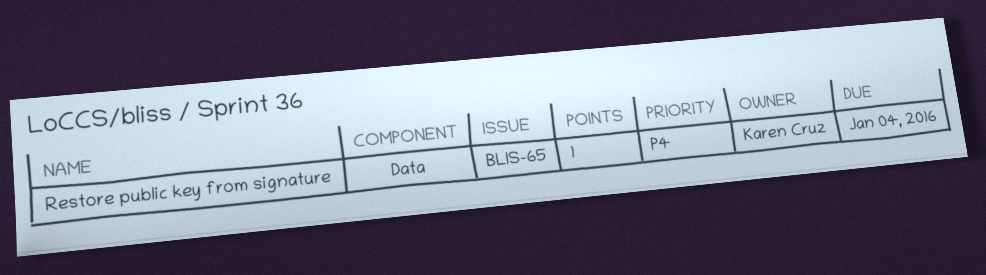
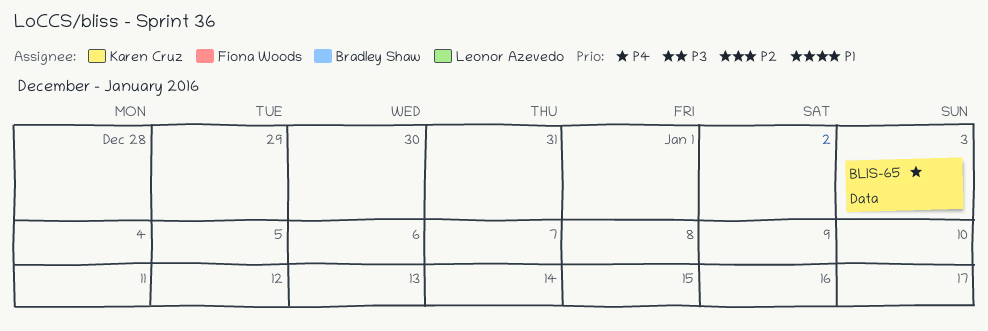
BLIS-65, due: Jan 4 -> Jan 3

